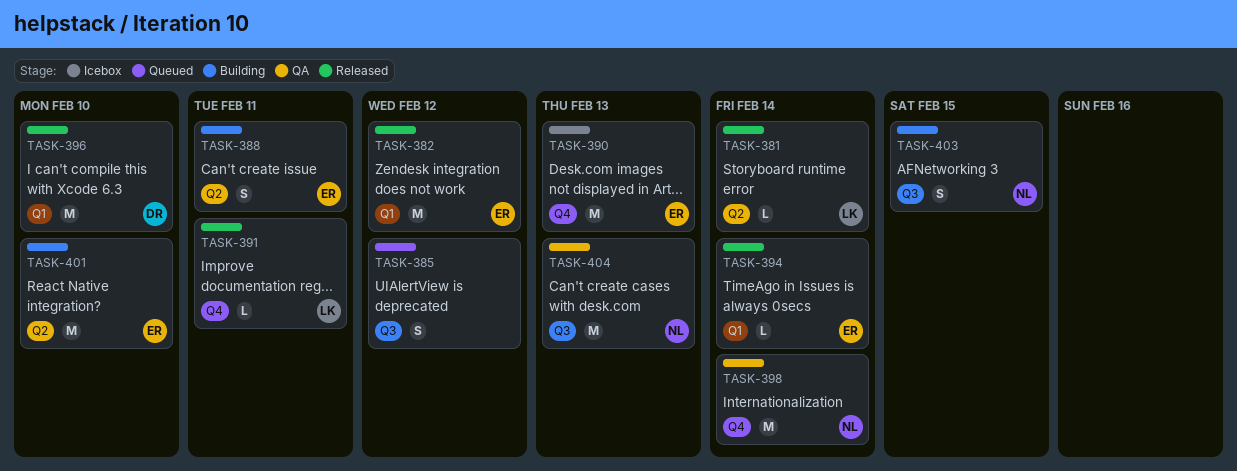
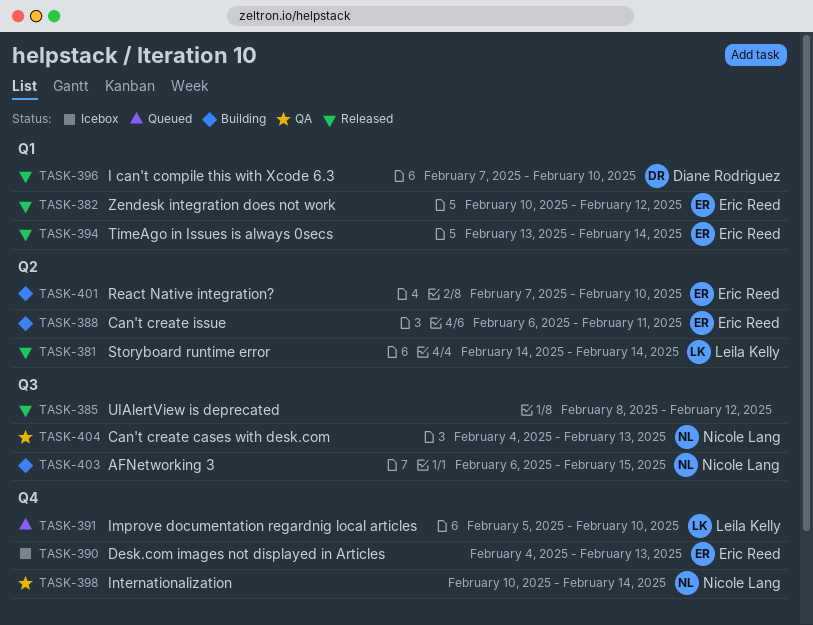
TASK-385, status: Queued -> Released
TASK-391, status: Released -> Queued
TASK-391, due: Feb 11 -> Feb 10

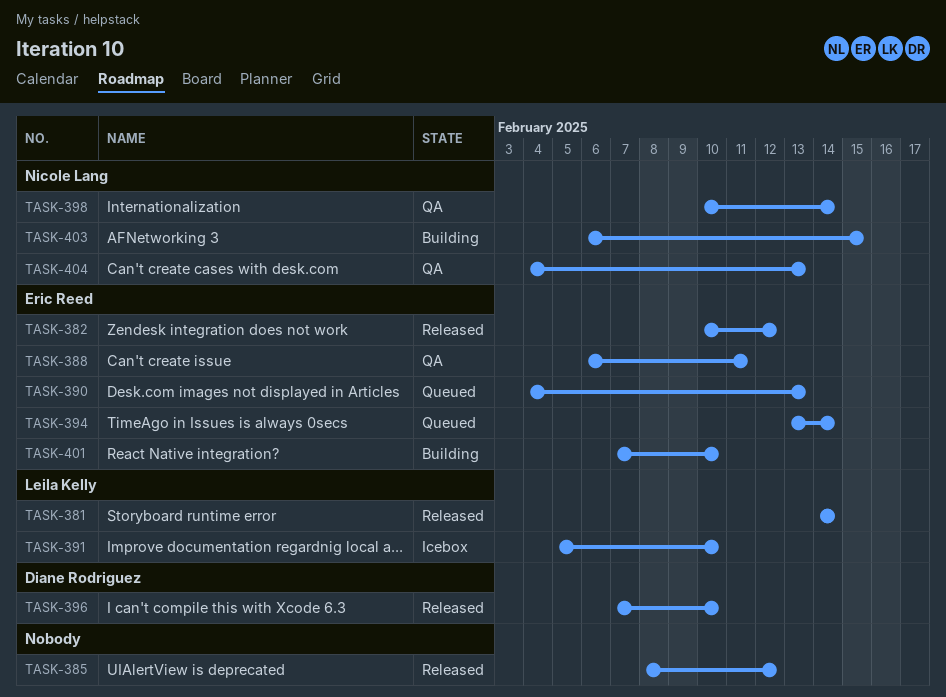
TASK-388, status: Building -> QA
TASK-390, status: Icebox -> Queued
TASK-391, status: Queued -> Icebox
TASK-394, status: Released -> Queued

